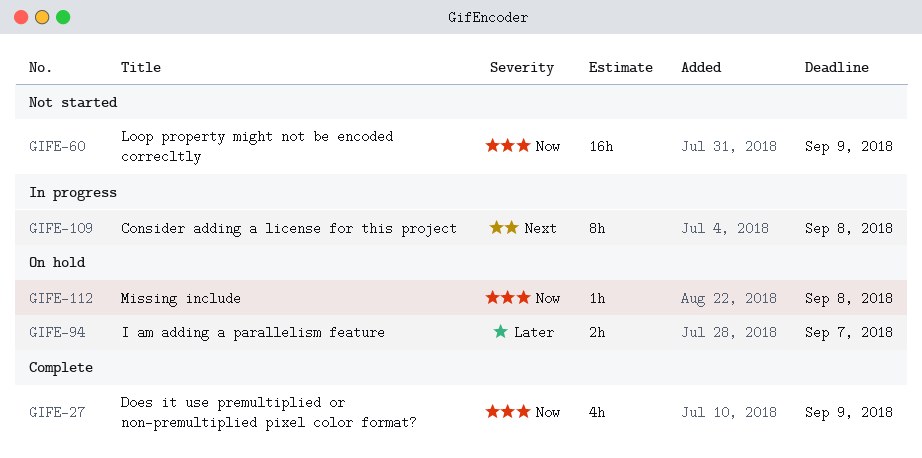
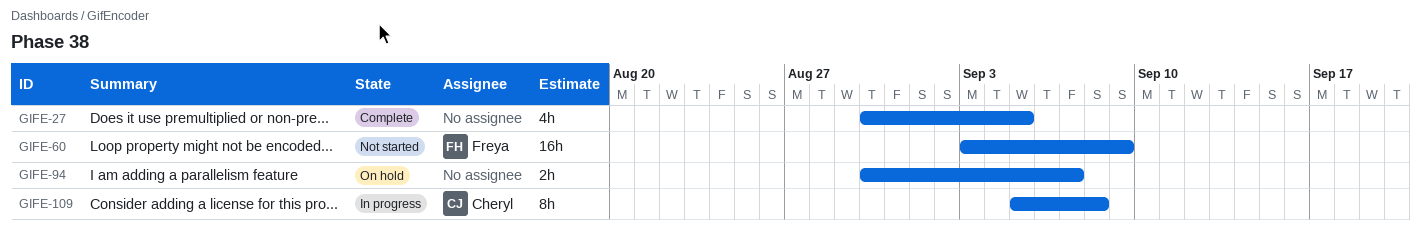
GIFE-27, due: Sep 9 -> Sep 5
GIFE-112: present -> none

